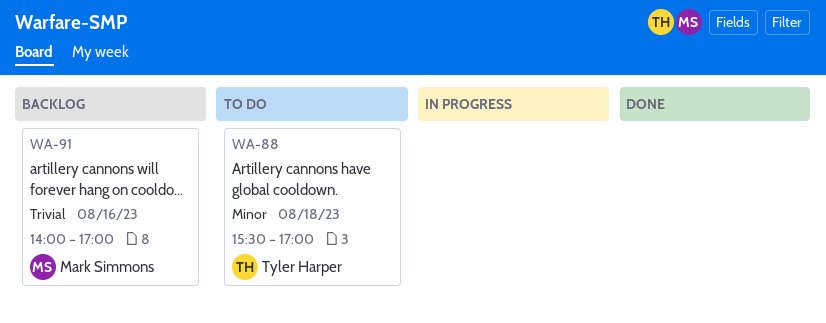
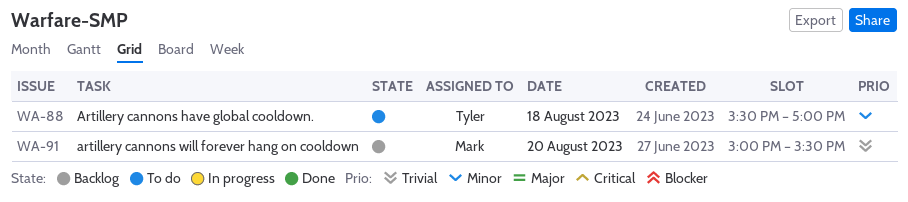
WA-91, day: Aug 16 -> Aug 20
WA-91, begins: 14:00 -> 15:00
WA-91, ends: 17:00 -> 15:30

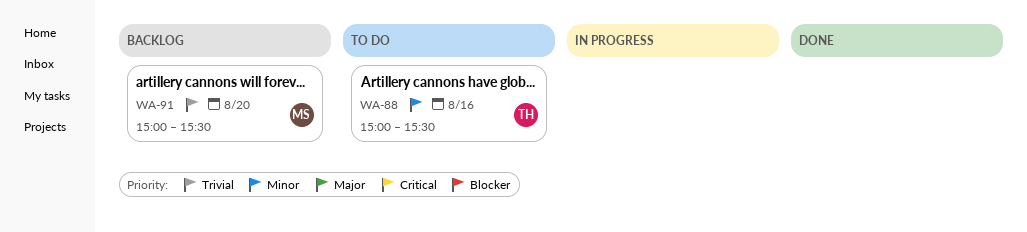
WA-88, day: Aug 18 -> Aug 16
WA-88, begins: 15:30 -> 15:00
WA-88, ends: 17:00 -> 15:30

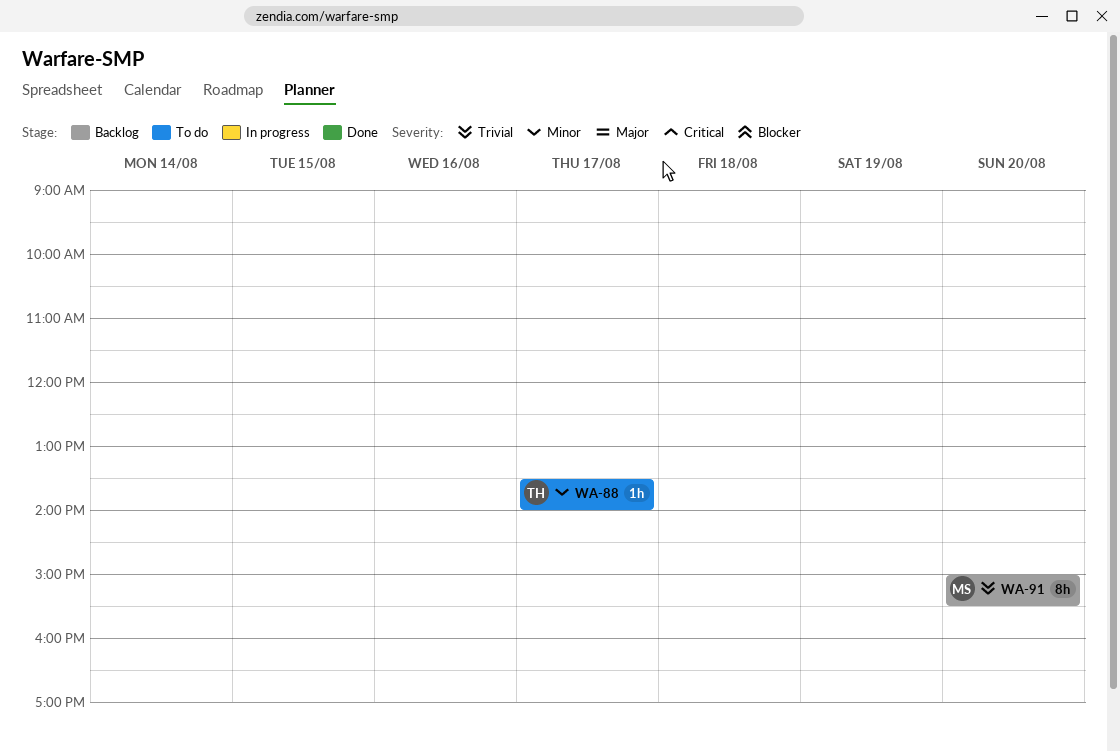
WA-88, day: Aug 16 -> Aug 17
WA-88, begins: 15:00 -> 13:30
WA-88, ends: 15:30 -> 14:00

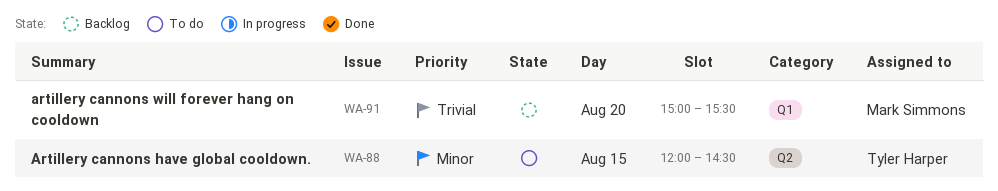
WA-88, day: Aug 17 -> Aug 15
WA-88, begins: 13:30 -> 12:00
WA-88, ends: 14:00 -> 14:30

